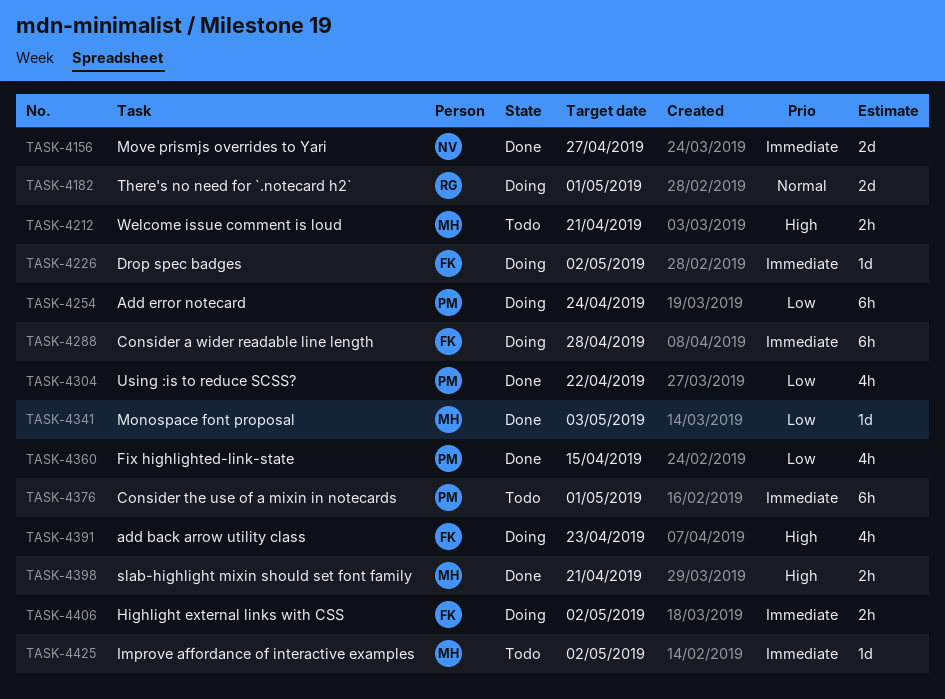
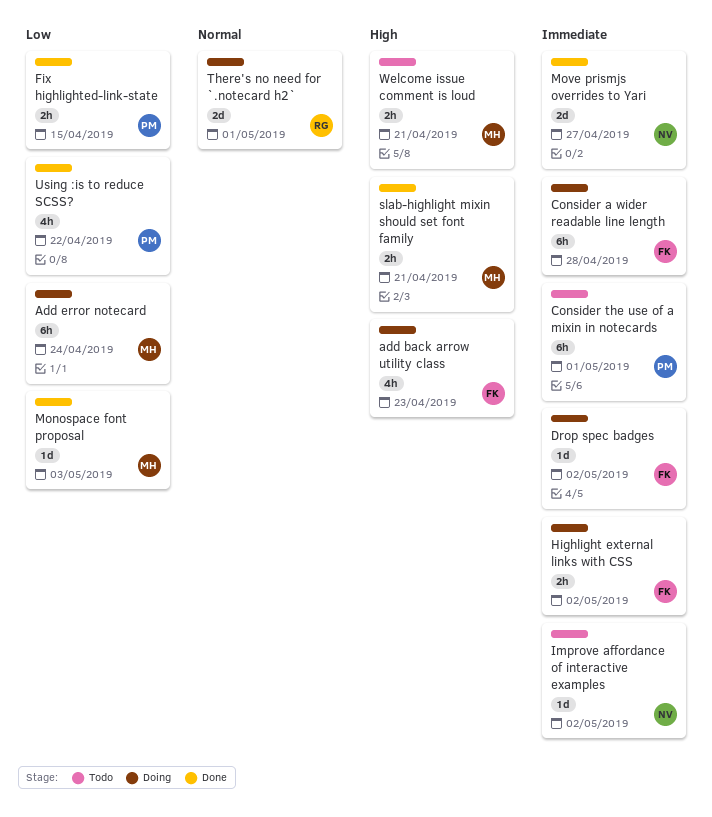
Add error notecard, owner: PM -> MH
Fix highlighted-link-state, estimate: 4h -> 2h
Improve affordance of interactive examples, owner: MH -> NV

